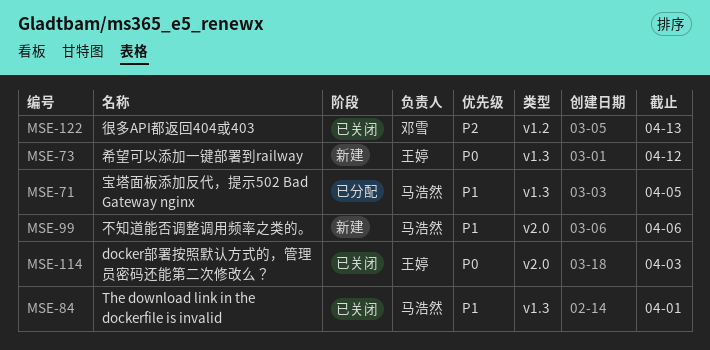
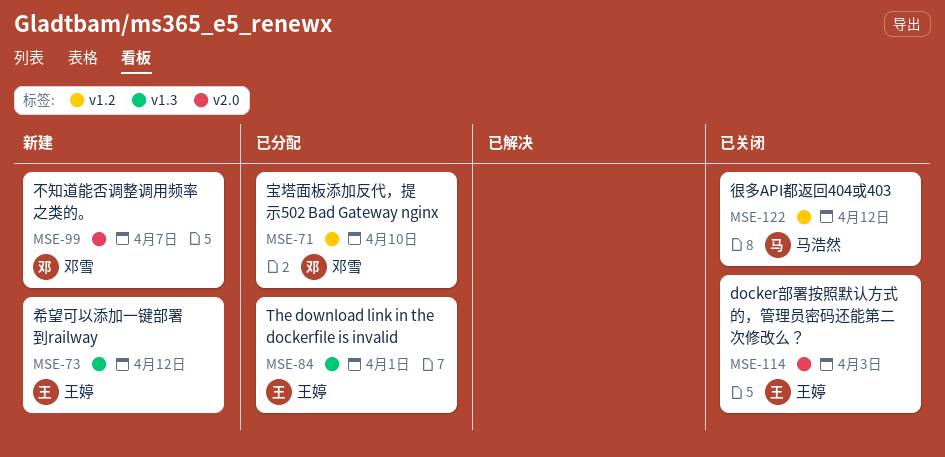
MSE-71, owner: 马浩然 -> 邓雪
MSE-71, label: v1.3 -> v1.2
MSE-71, due: Apr 5 -> Apr 10
MSE-84, status: 已关闭 -> 已分配
MSE-84, owner: 马浩然 -> 王婷
MSE-99, owner: 马浩然 -> 邓雪
MSE-99, due: Apr 6 -> Apr 7
MSE-122, owner: 邓雪 -> 马浩然
MSE-122, due: Apr 13 -> Apr 12

